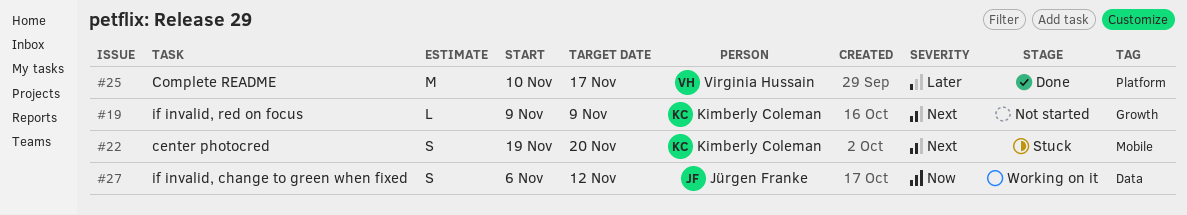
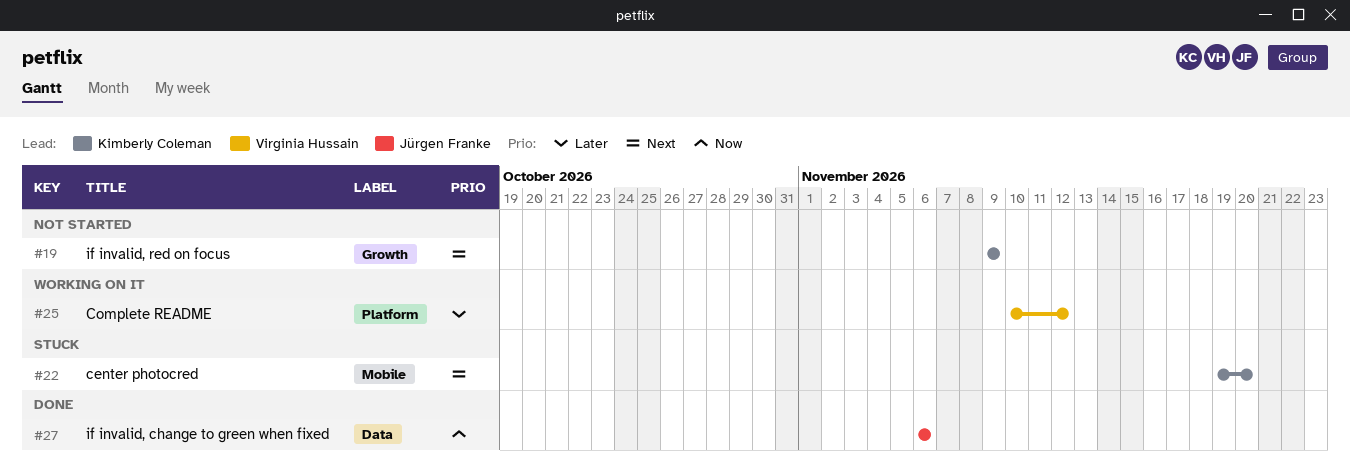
#25, status: Done -> Working on it
#25, due: Nov 17 -> Nov 12
#27, status: Working on it -> Done
#27, due: Nov 12 -> Nov 6

